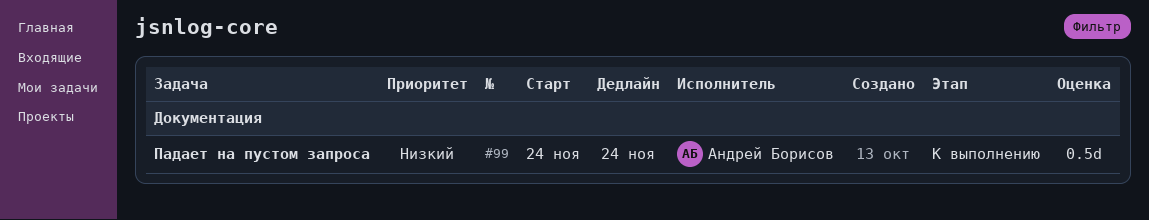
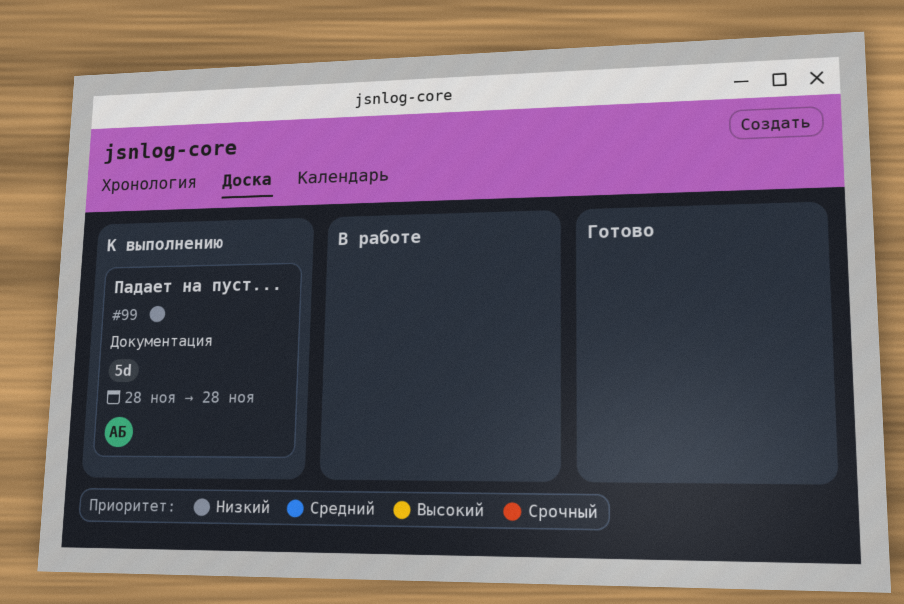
#99, estimate: 0.5d -> 5d
#99, start: Nov 24 -> Nov 28
#99, due: Nov 24 -> Nov 28

